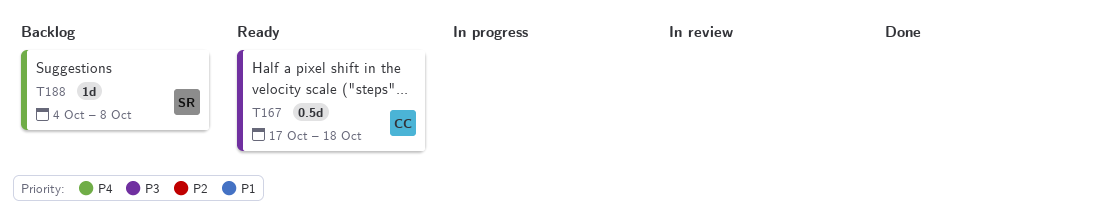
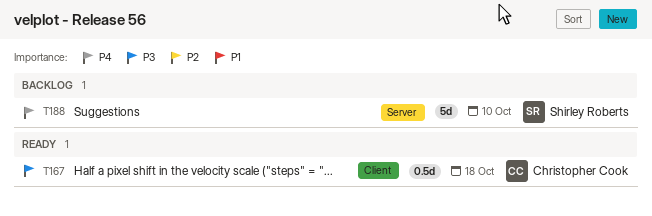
T188, estimate: 1d -> 5d
T188, due: Oct 8 -> Oct 10

